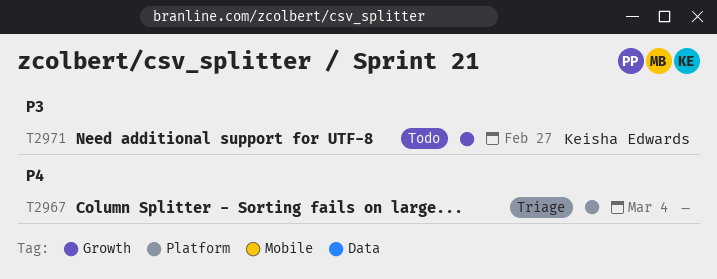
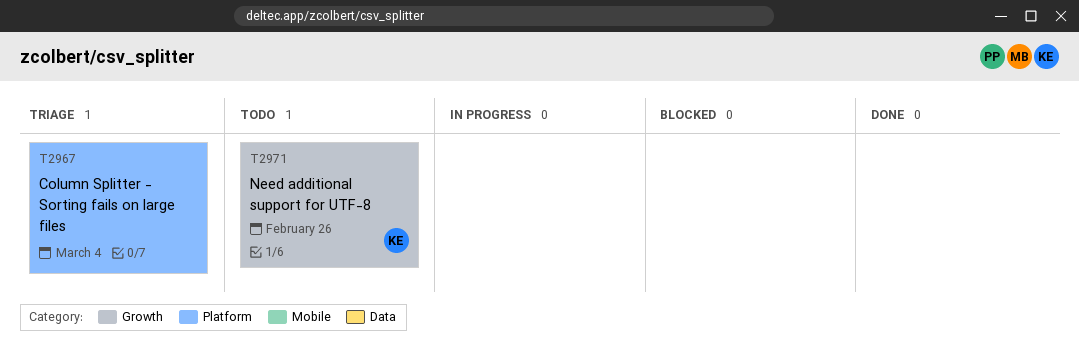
T2971, due: Feb 27 -> Feb 26

